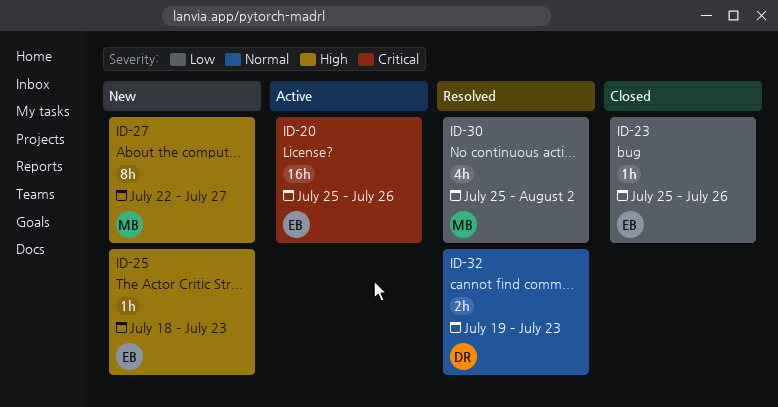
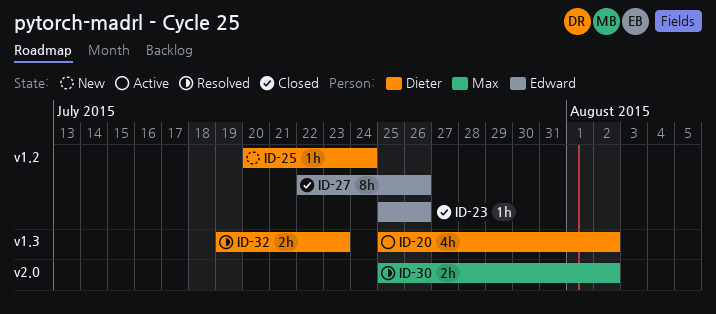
ID-20, owner: Edward -> Dieter
ID-20, estimate: 16h -> 4h
ID-20, due: Jul 26 -> Aug 2
ID-25, owner: Edward -> Dieter
ID-25, start: Jul 18 -> Jul 20
ID-25, due: Jul 23 -> Jul 24
ID-27, status: New -> Closed
ID-27, owner: Max -> Edward
ID-27, due: Jul 27 -> Jul 26
ID-30, estimate: 4h -> 2h

